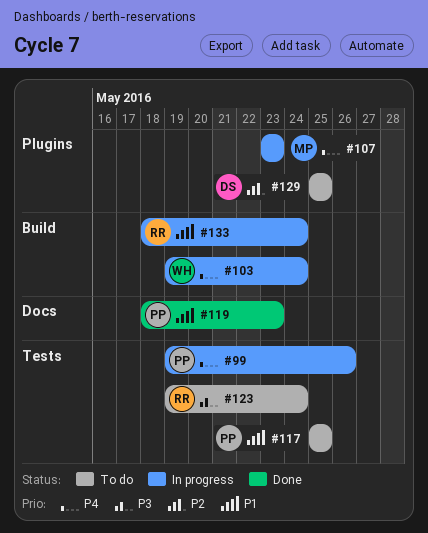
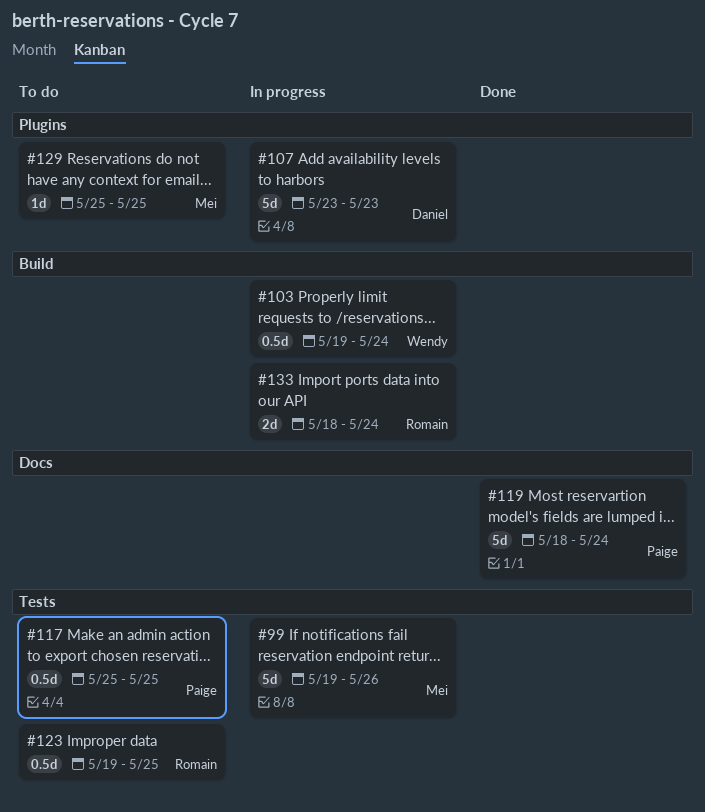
#99, owner: Paige -> Mei
#107, owner: Mei -> Daniel
#119, due: May 23 -> May 24
#123, due: May 24 -> May 25
#129, owner: Daniel -> Mei

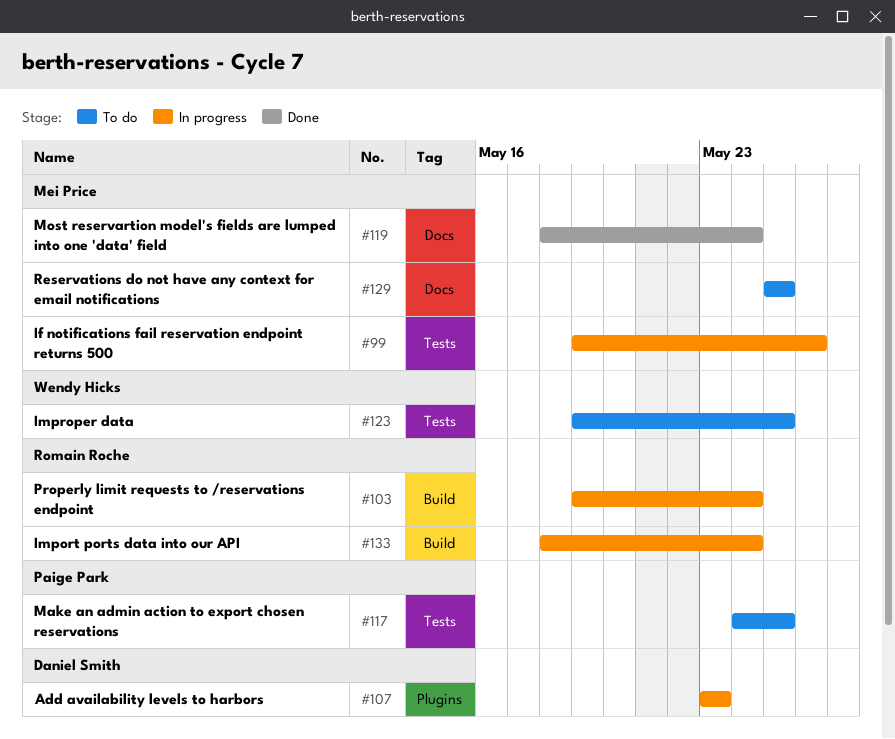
#103, owner: Wendy Hicks -> Romain Roche
#117, start: May 25 -> May 24
#119, owner: Paige Park -> Mei Price
#123, owner: Romain Roche -> Wendy Hicks
#129, label: Plugins -> Docs

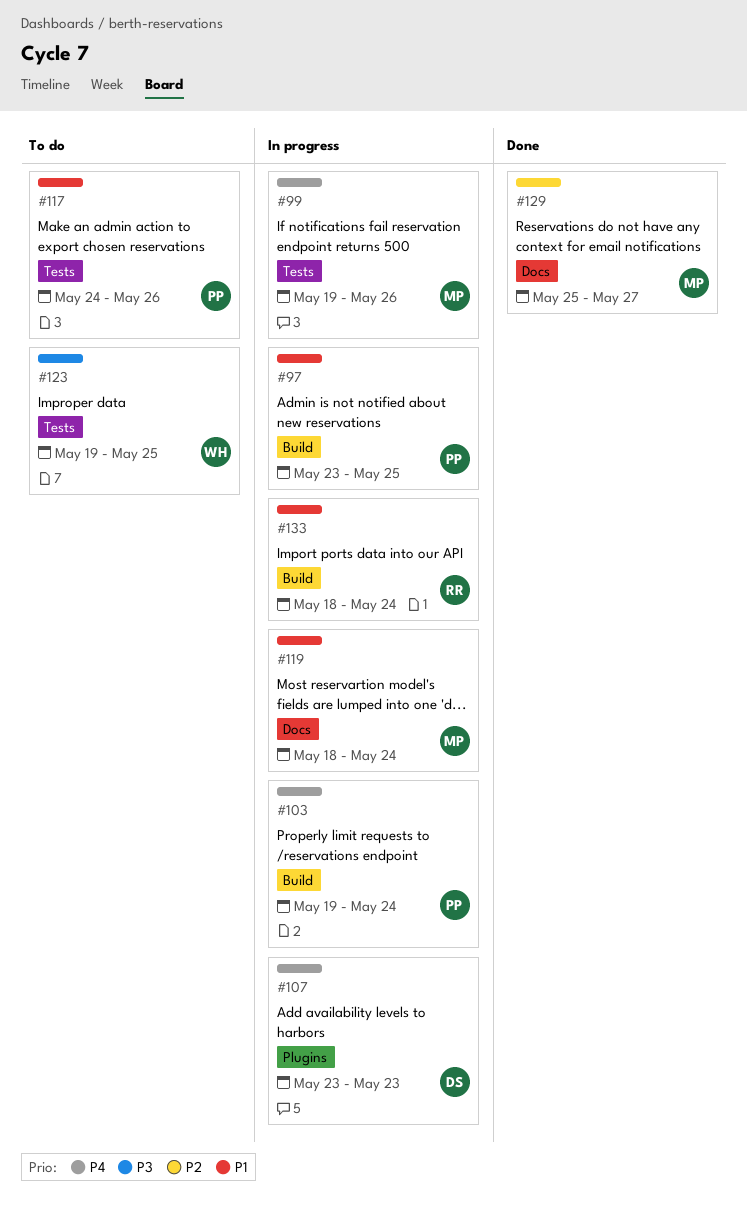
#97: none -> present
#103, owner: Romain Roche -> Paige Park
#117, due: May 25 -> May 26
#119, status: Done -> In progress
#129, status: To do -> Done
#129, due: May 25 -> May 27

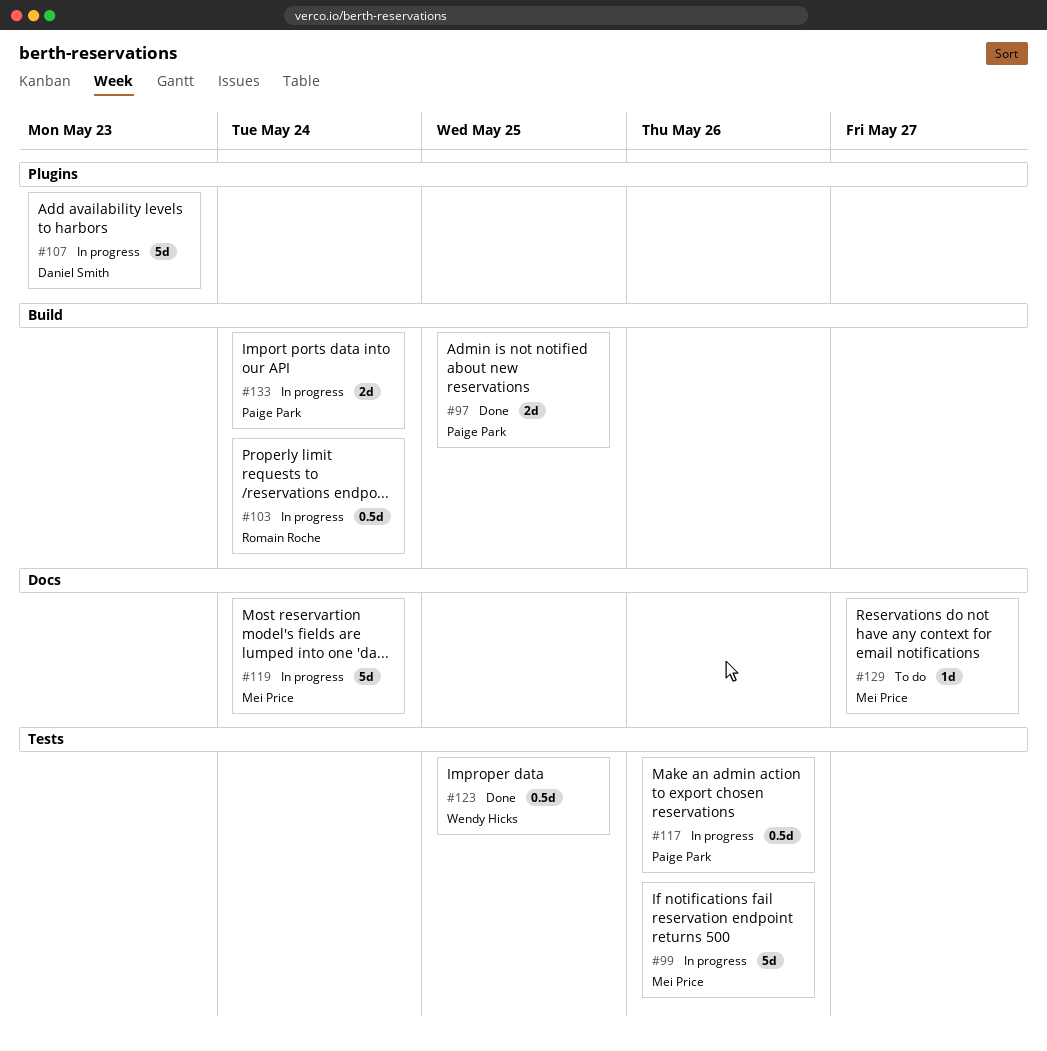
#97, status: In progress -> Done
#103, owner: Paige Park -> Romain Roche
#117, status: To do -> In progress
#123, status: To do -> Done
#129, status: Done -> To do
#133, owner: Romain Roche -> Paige Park

